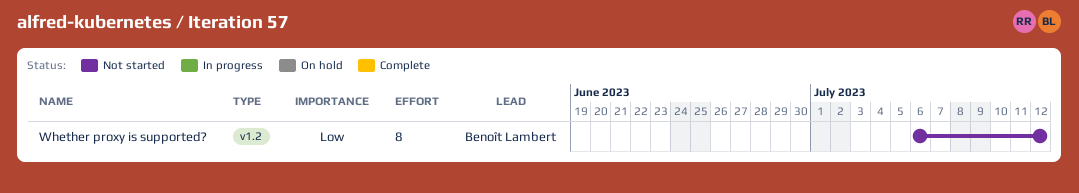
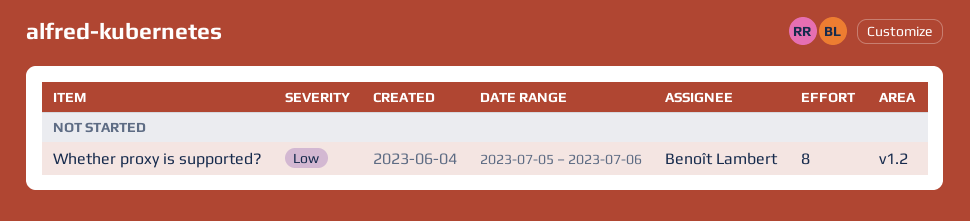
Whether proxy is supported?, start: Jul 6 -> Jul 5
Whether proxy is supported?, due: Jul 12 -> Jul 6

